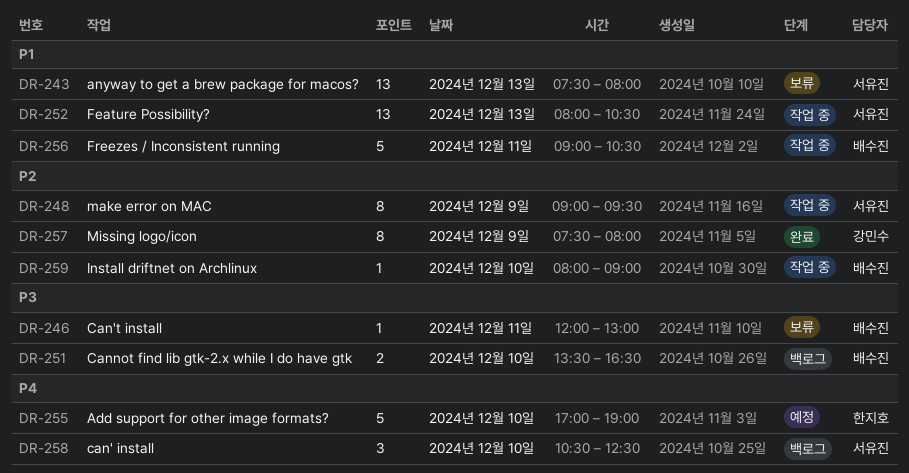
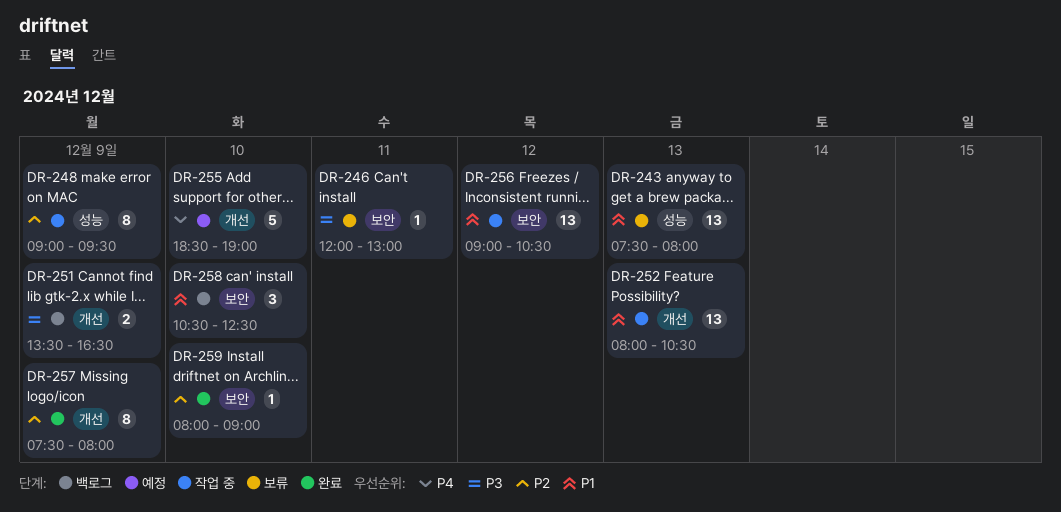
DR-251, day: Dec 10 -> Dec 9
DR-255, begins: 17:00 -> 18:30
DR-256, estimate: 5 -> 13
DR-256, day: Dec 11 -> Dec 12
DR-258, priority: P4 -> P1
DR-259, status: 작업 중 -> 완료

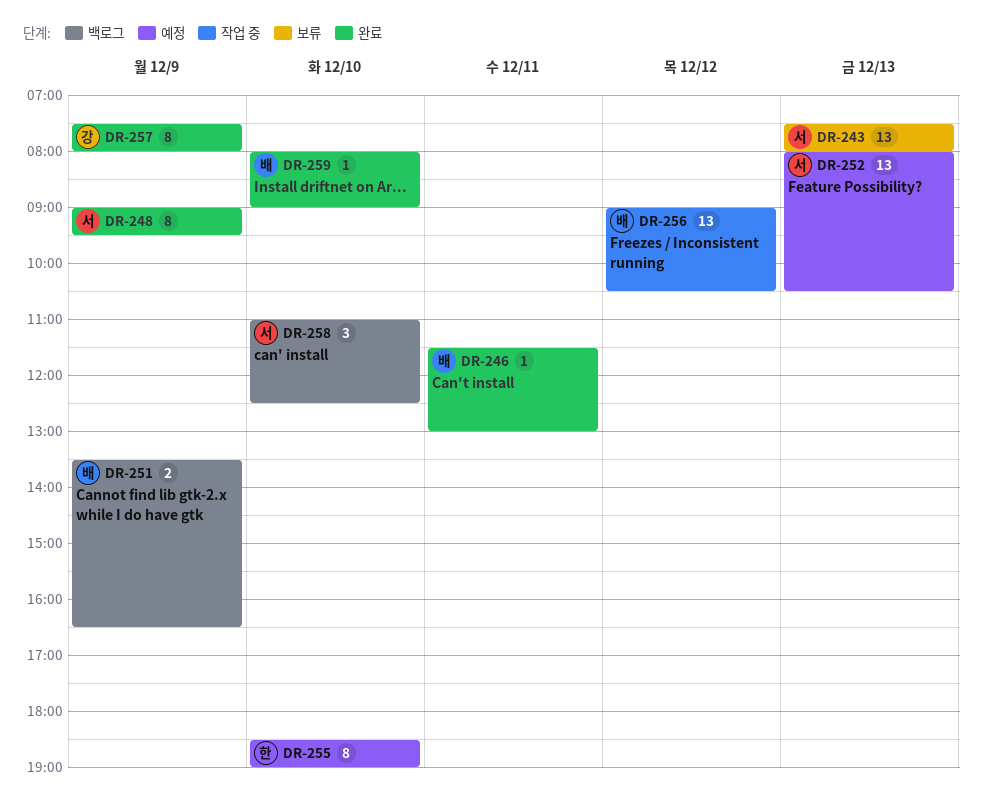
DR-246, status: 보류 -> 완료
DR-246, begins: 12:00 -> 11:30
DR-248, status: 작업 중 -> 완료
DR-252, status: 작업 중 -> 예정
DR-255, estimate: 5 -> 8
DR-258, begins: 10:30 -> 11:00

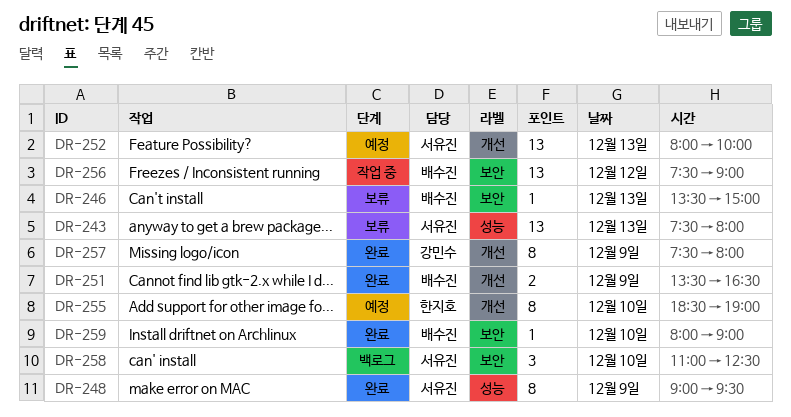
DR-246, status: 완료 -> 보류
DR-246, day: Dec 11 -> Dec 13
DR-246, begins: 11:30 -> 13:30
DR-246, ends: 13:00 -> 15:00
DR-251, status: 백로그 -> 완료
DR-252, ends: 10:30 -> 10:00
DR-256, begins: 09:00 -> 07:30
DR-256, ends: 10:30 -> 09:00

